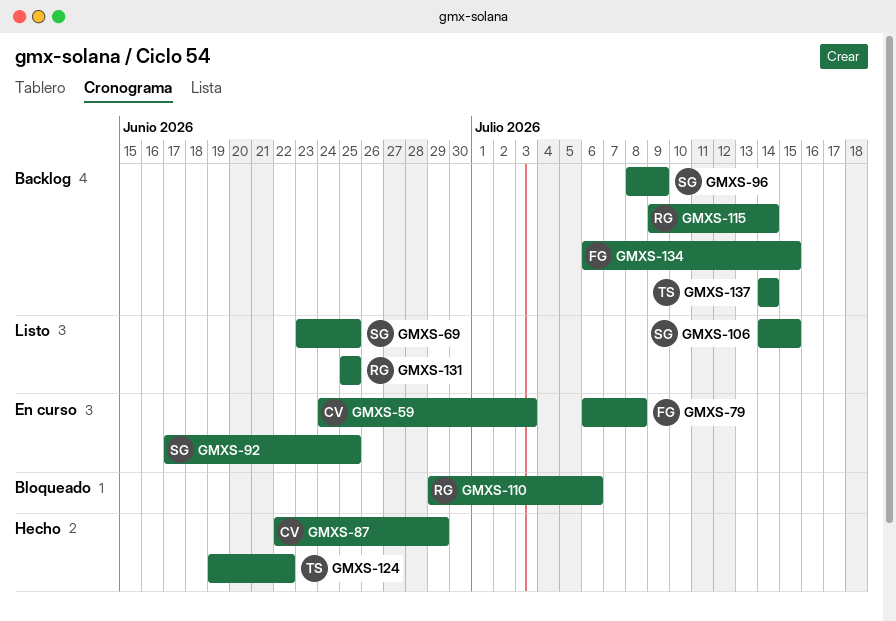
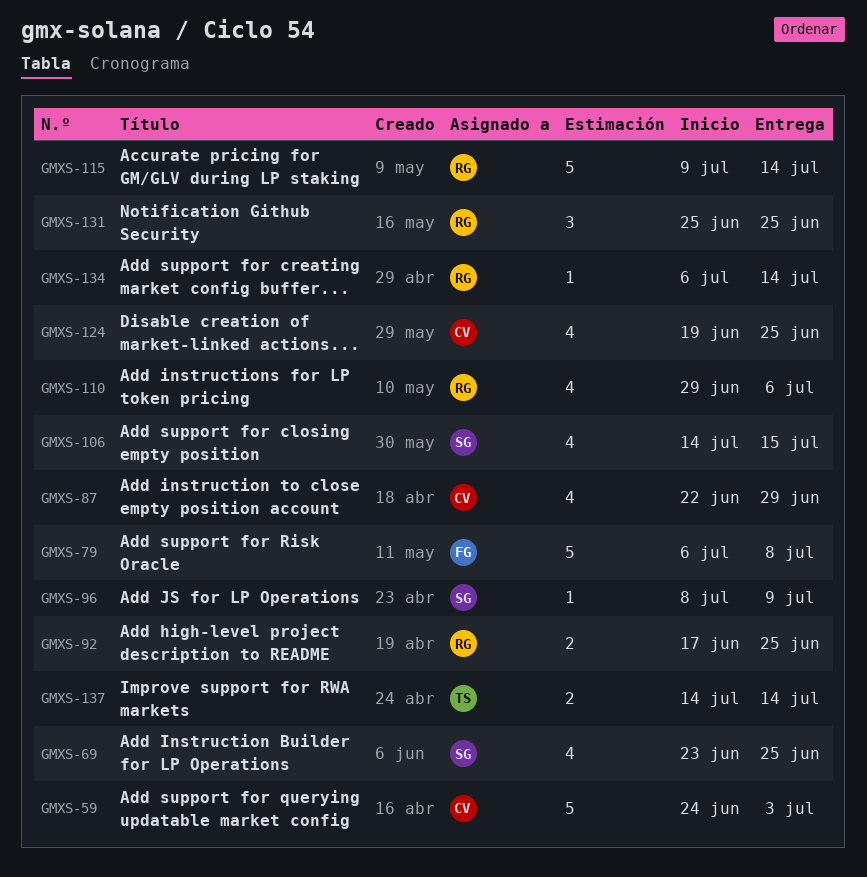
GMXS-92, owner: SG -> RG
GMXS-124, owner: TS -> CV
GMXS-124, due: Jun 22 -> Jun 25
GMXS-134, owner: FG -> RG
GMXS-134, due: Jul 15 -> Jul 14

